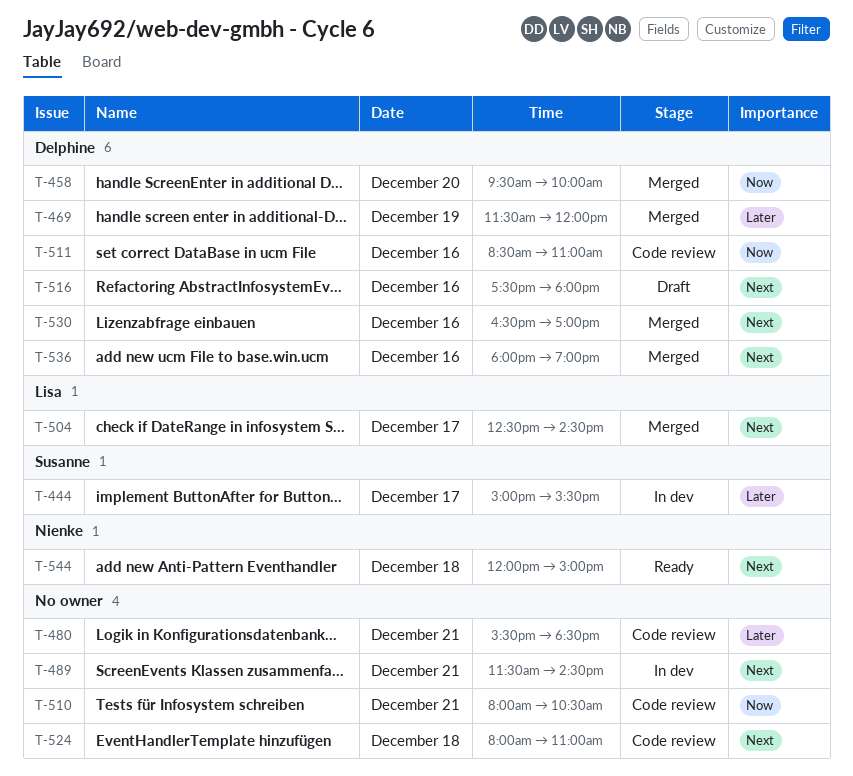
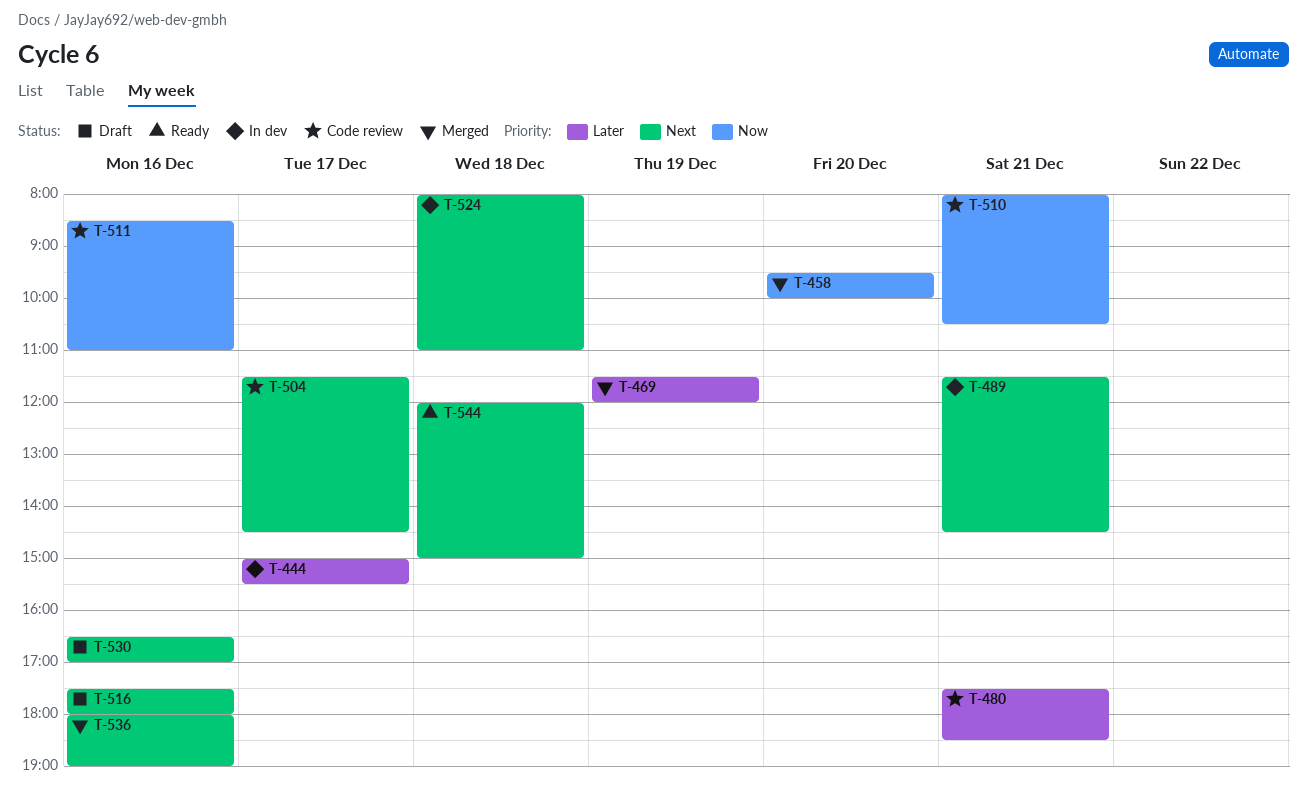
T-480, begins: 15:30 -> 17:30
T-504, status: Merged -> Code review
T-504, begins: 12:30 -> 11:30
T-524, status: Code review -> In dev
T-530, status: Merged -> Draft

